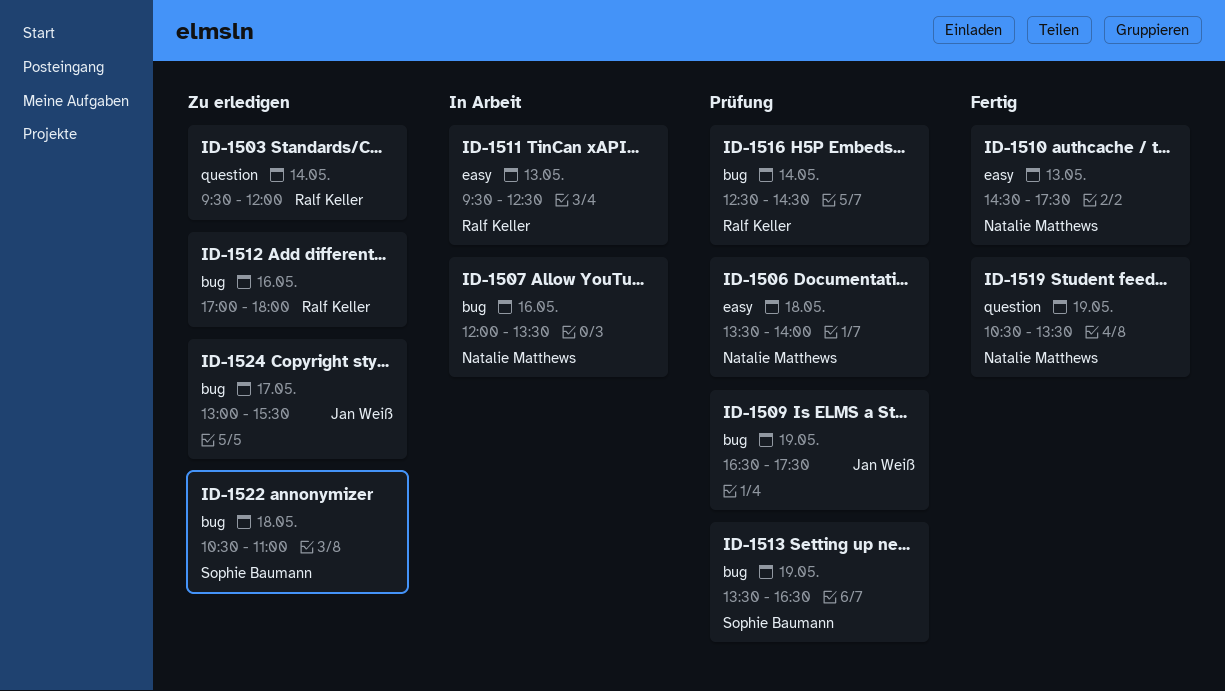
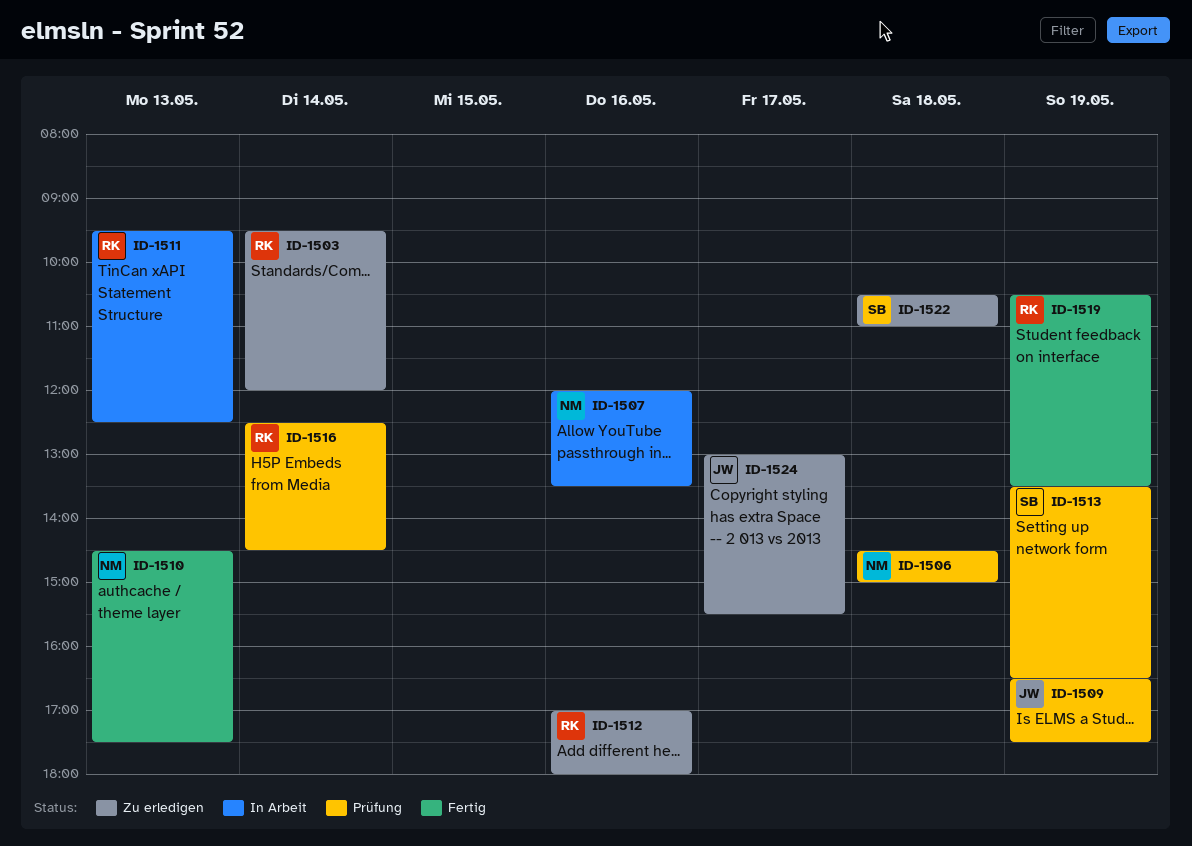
ID-1506, begins: 13:30 -> 14:30
ID-1506, ends: 14:00 -> 15:00
ID-1519, owner: Natalie Matthews -> Ralf Keller

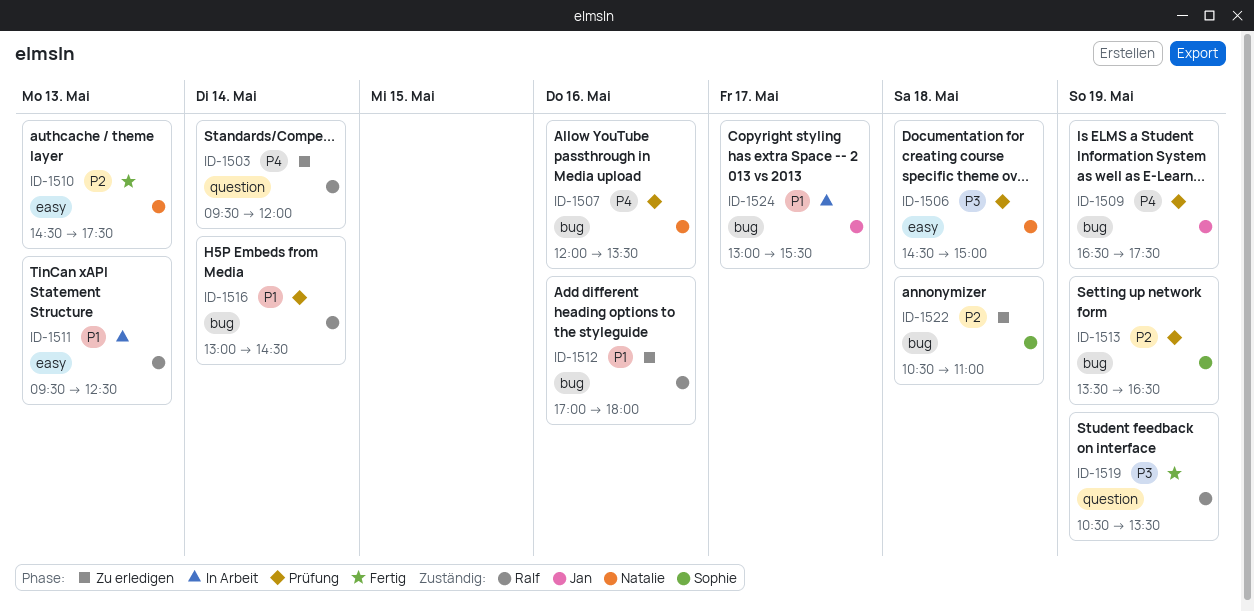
ID-1507, status: In Arbeit -> Prüfung
ID-1516, begins: 12:30 -> 13:00
ID-1524, status: Zu erledigen -> In Arbeit

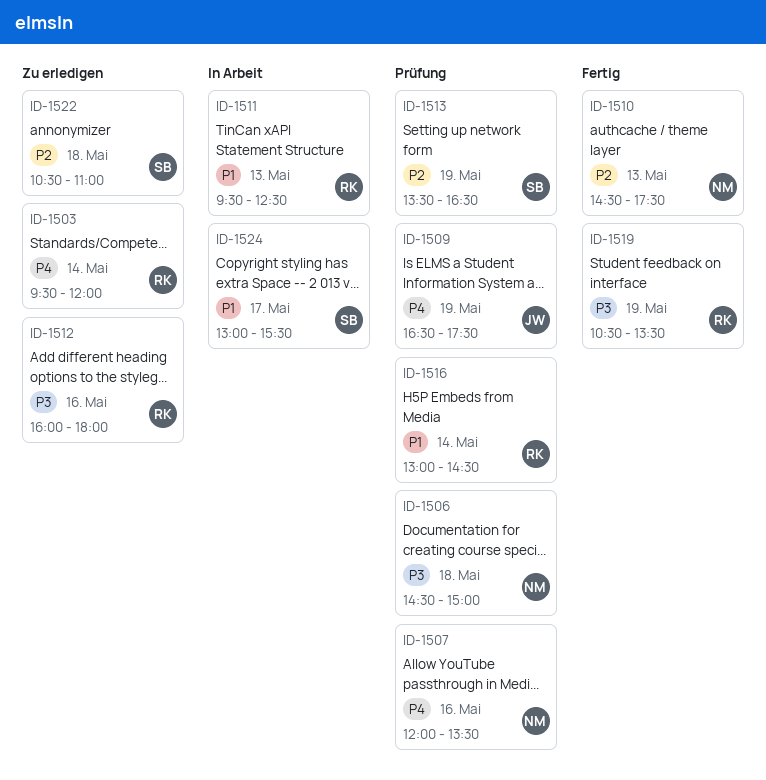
ID-1512, priority: P1 -> P3
ID-1512, begins: 17:00 -> 16:00
ID-1524, owner: Jan -> Sophie

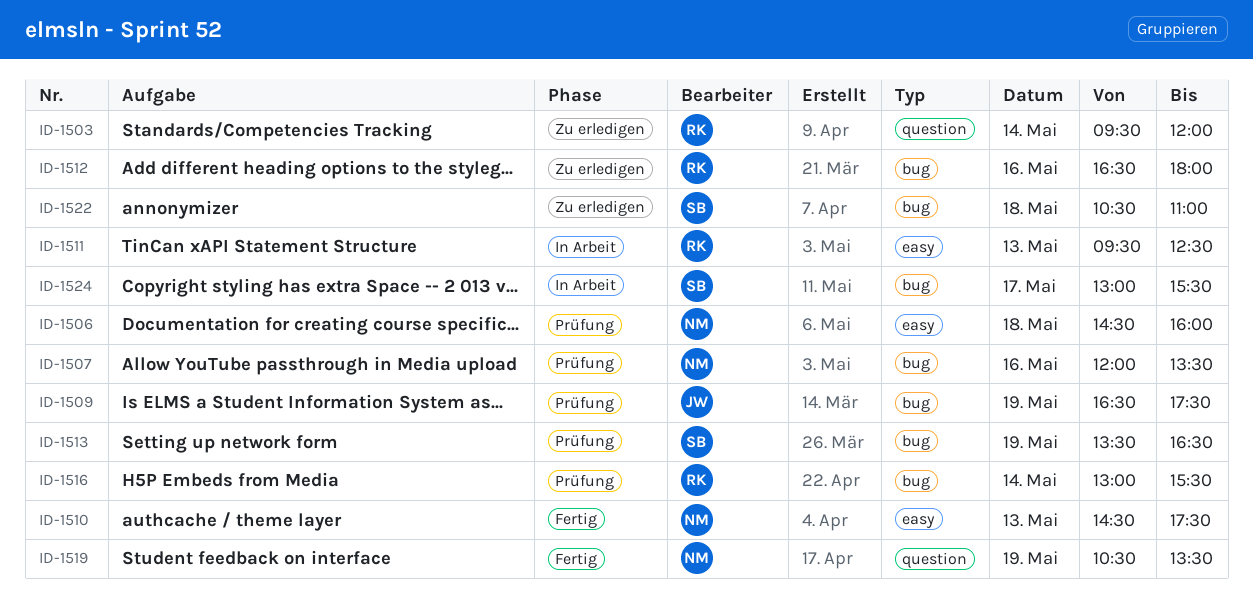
ID-1506, ends: 15:00 -> 16:00
ID-1512, begins: 16:00 -> 16:30
ID-1516, ends: 14:30 -> 15:30
ID-1519, owner: RK -> NM

